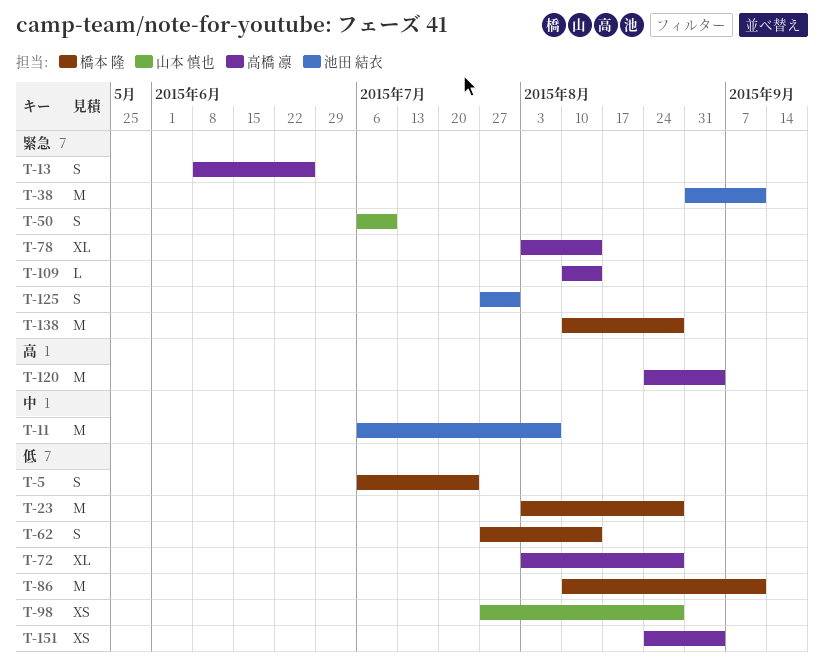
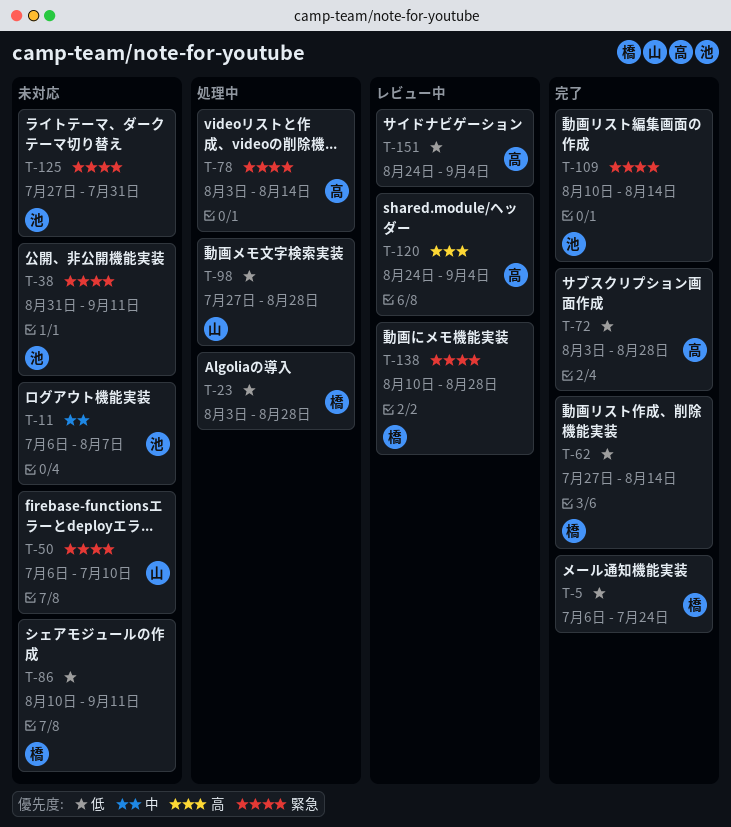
T-13: present -> none
T-109, owner: 高橋 凛 -> 池田 結衣

